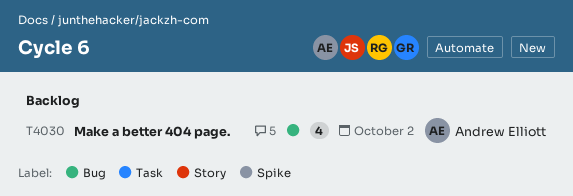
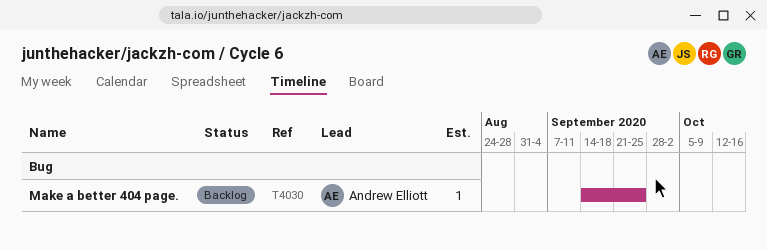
T4030, estimate: 4 -> 1
T4030, due: Oct 2 -> Sep 25

